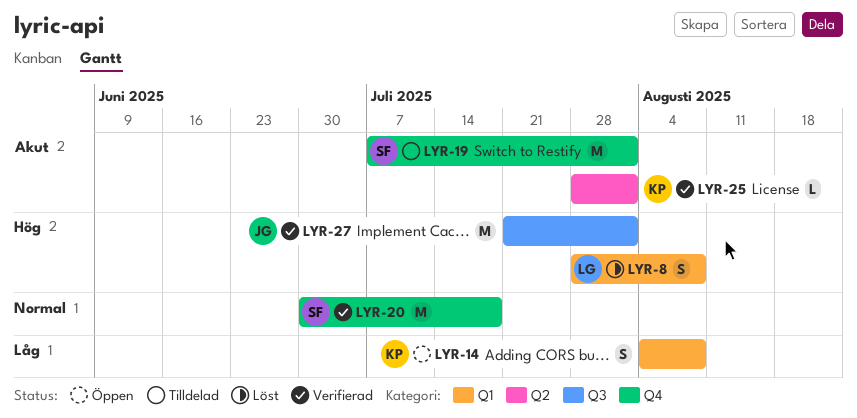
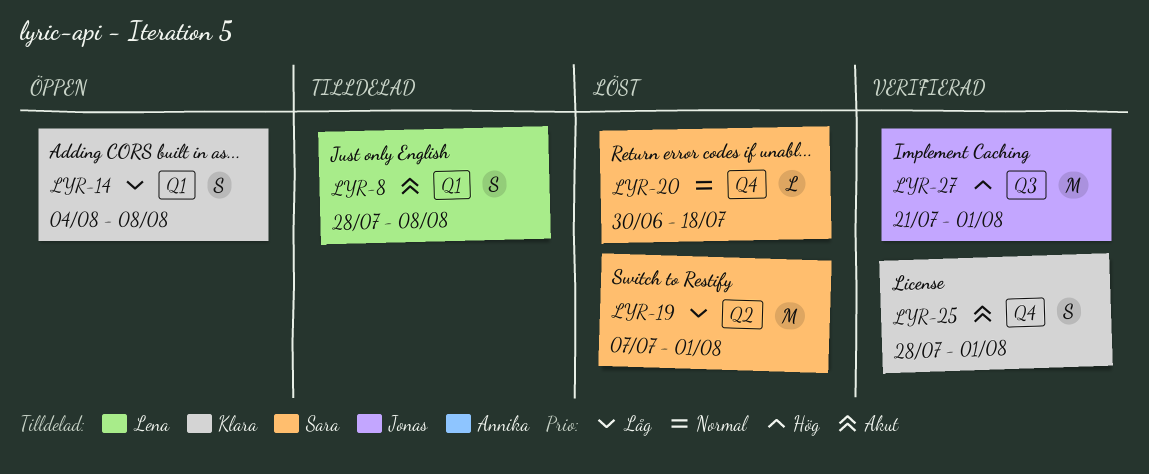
LYR-8, status: Löst -> Tilldelad
LYR-8, priority: Hög -> Akut
LYR-19, status: Tilldelad -> Löst
LYR-19, priority: Akut -> Låg
LYR-19, label: Q4 -> Q2
LYR-20, status: Verifierad -> Löst
LYR-20, estimate: M -> L
LYR-25, label: Q2 -> Q4
LYR-25, estimate: L -> S

